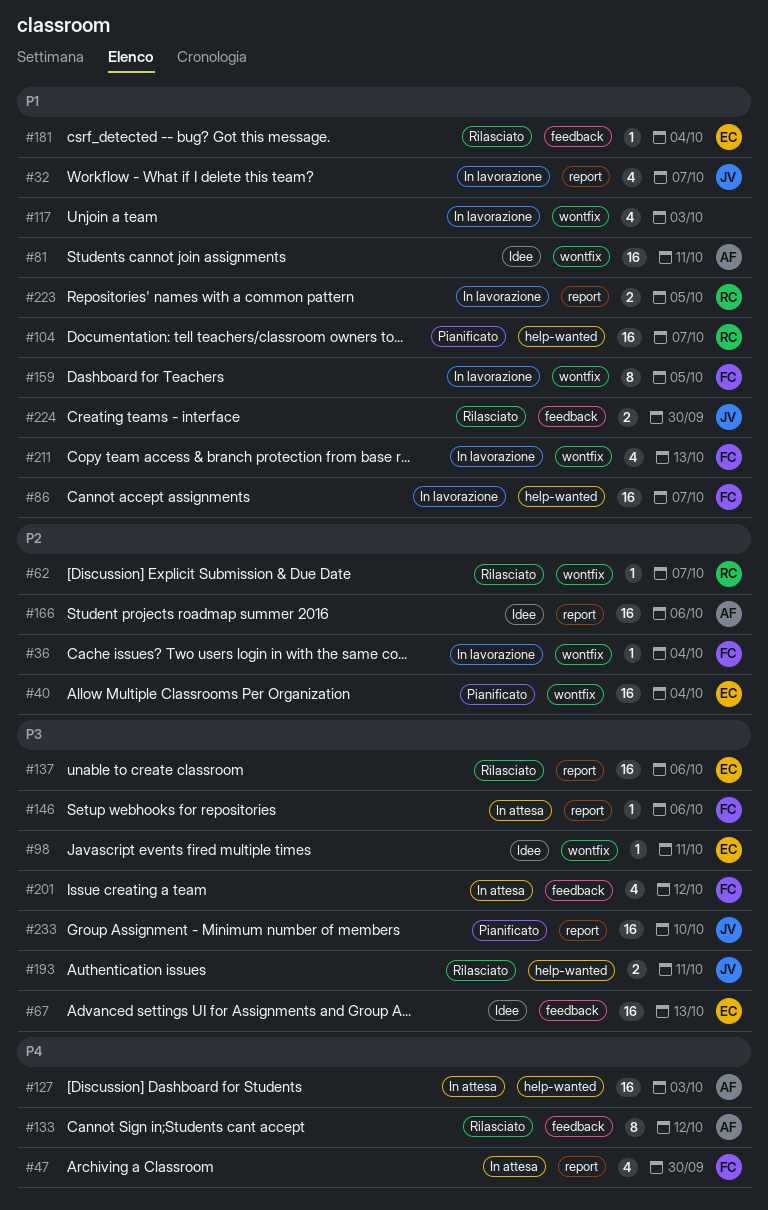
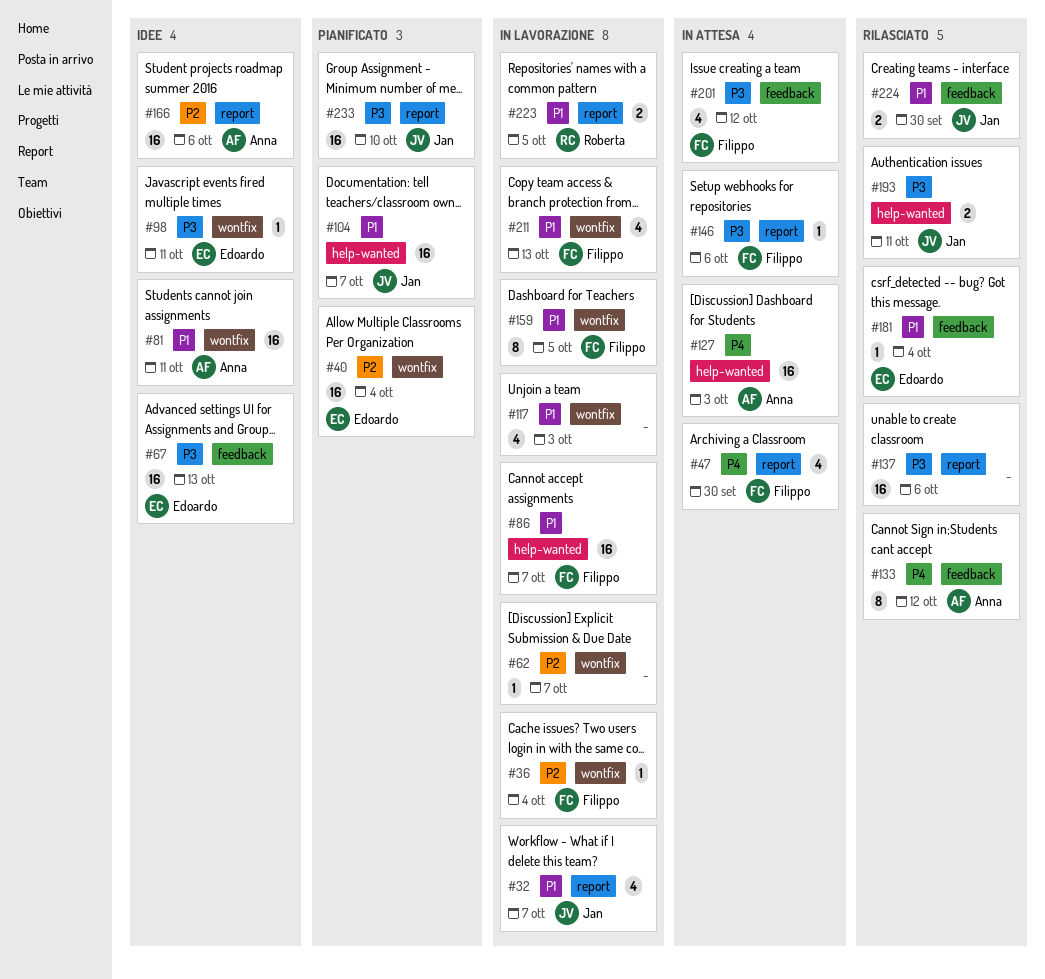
#62, status: Rilasciato -> In lavorazione
#62, owner: Roberta -> none
#104, owner: Roberta -> Jan
#137, owner: Edoardo -> none

